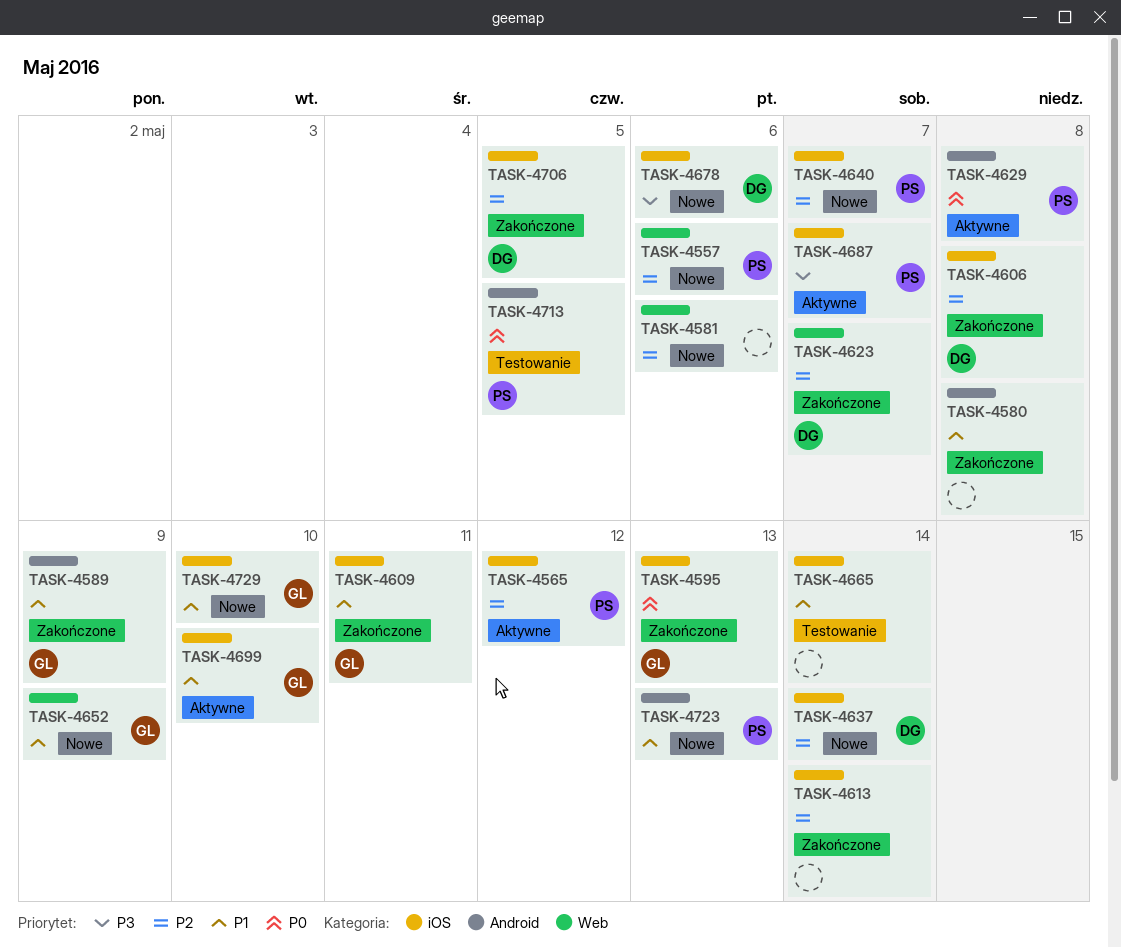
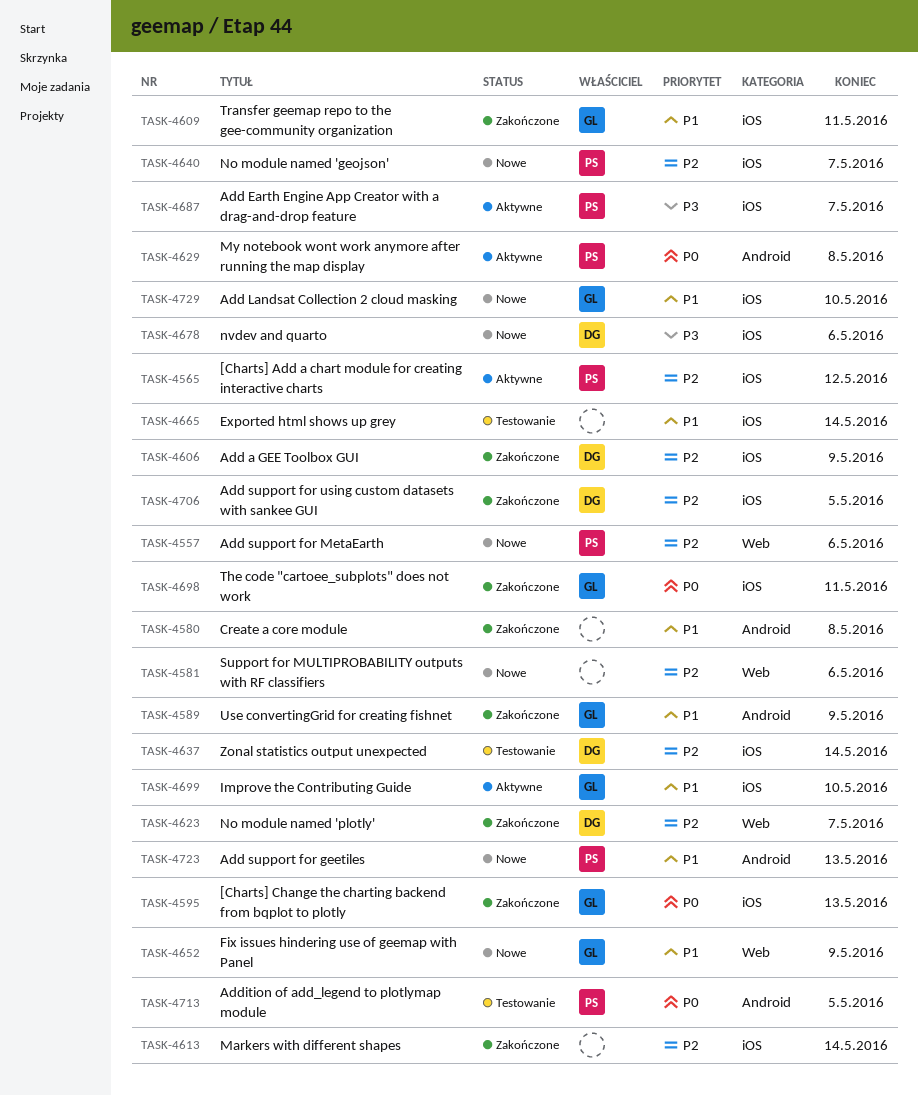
TASK-4606, due: May 8 -> May 9
TASK-4637, status: Nowe -> Testowanie
TASK-4698: none -> present

